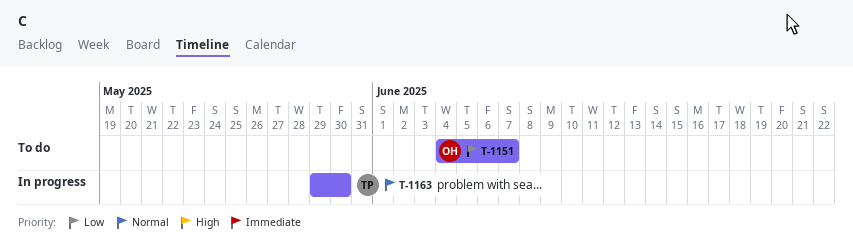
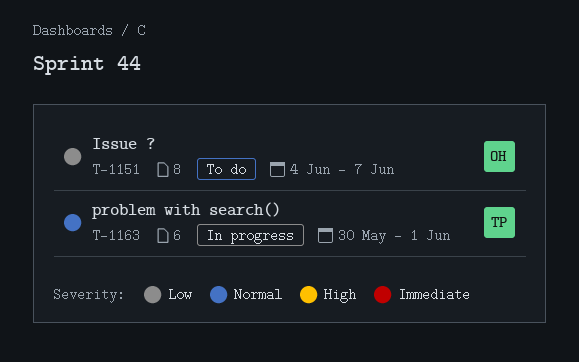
T-1163, start: May 29 -> May 30
T-1163, due: May 30 -> Jun 1

